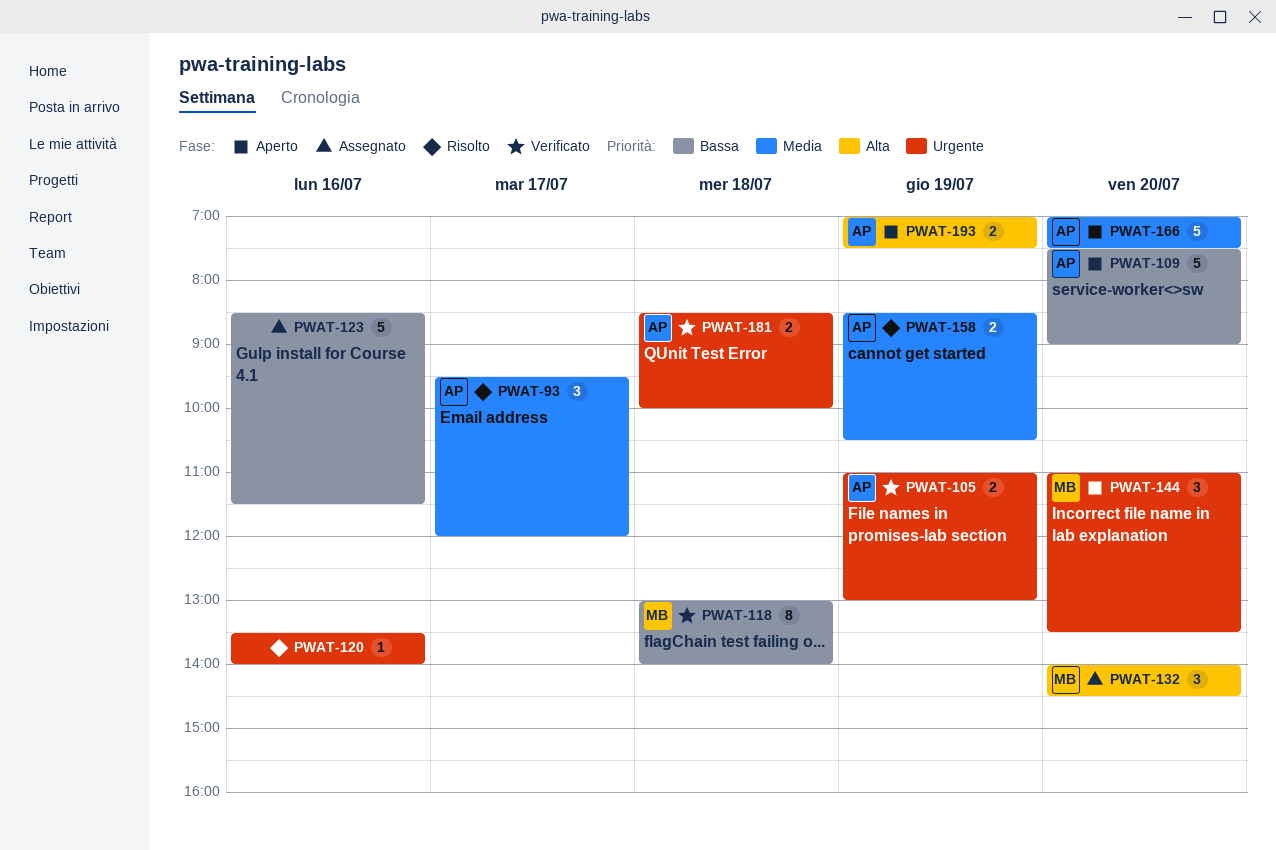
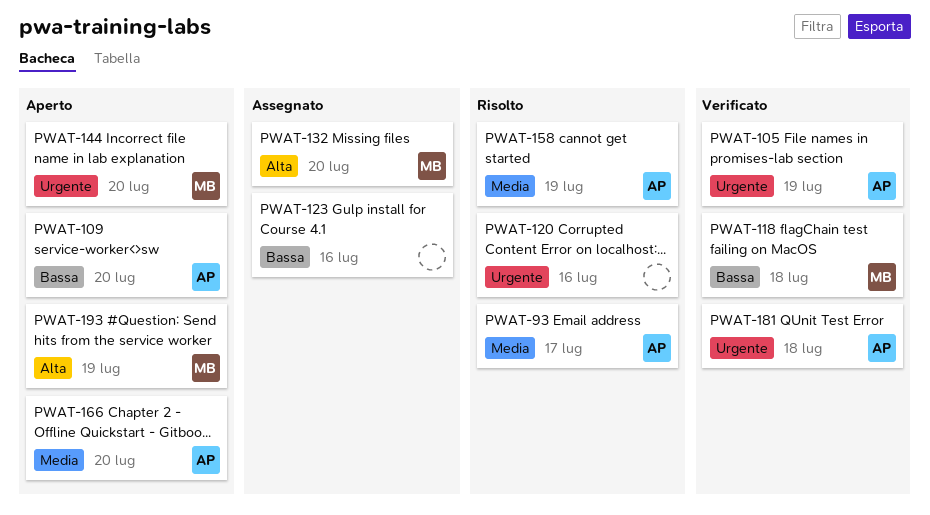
PWAT-193, owner: AP -> MB

